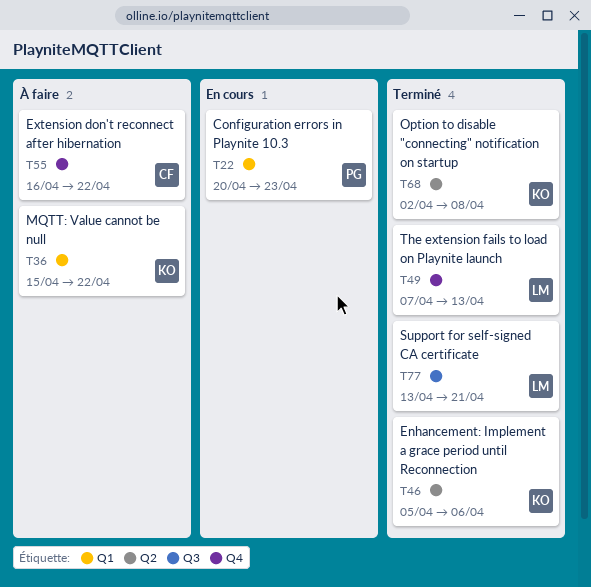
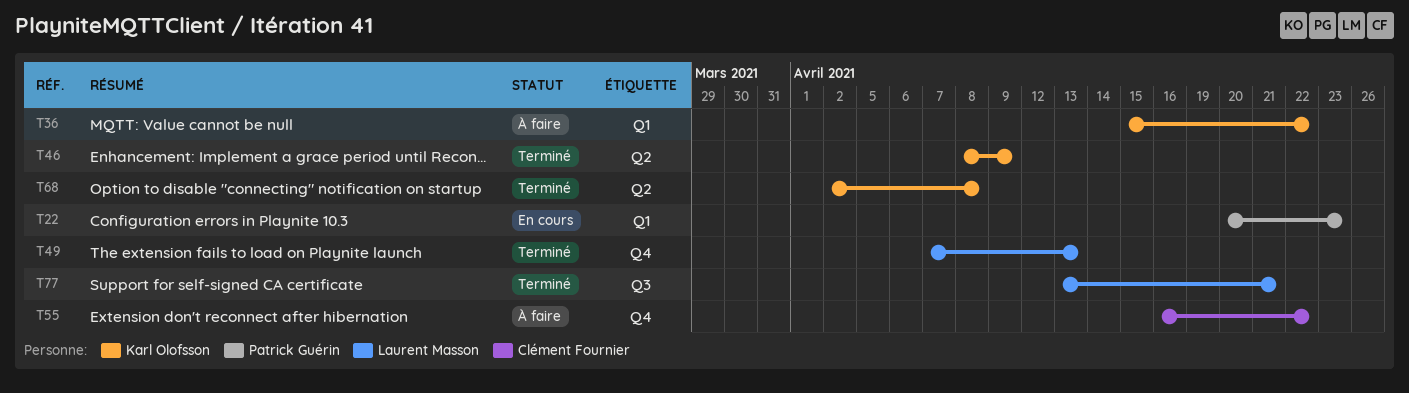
T46, start: Apr 5 -> Apr 8
T46, due: Apr 6 -> Apr 9

